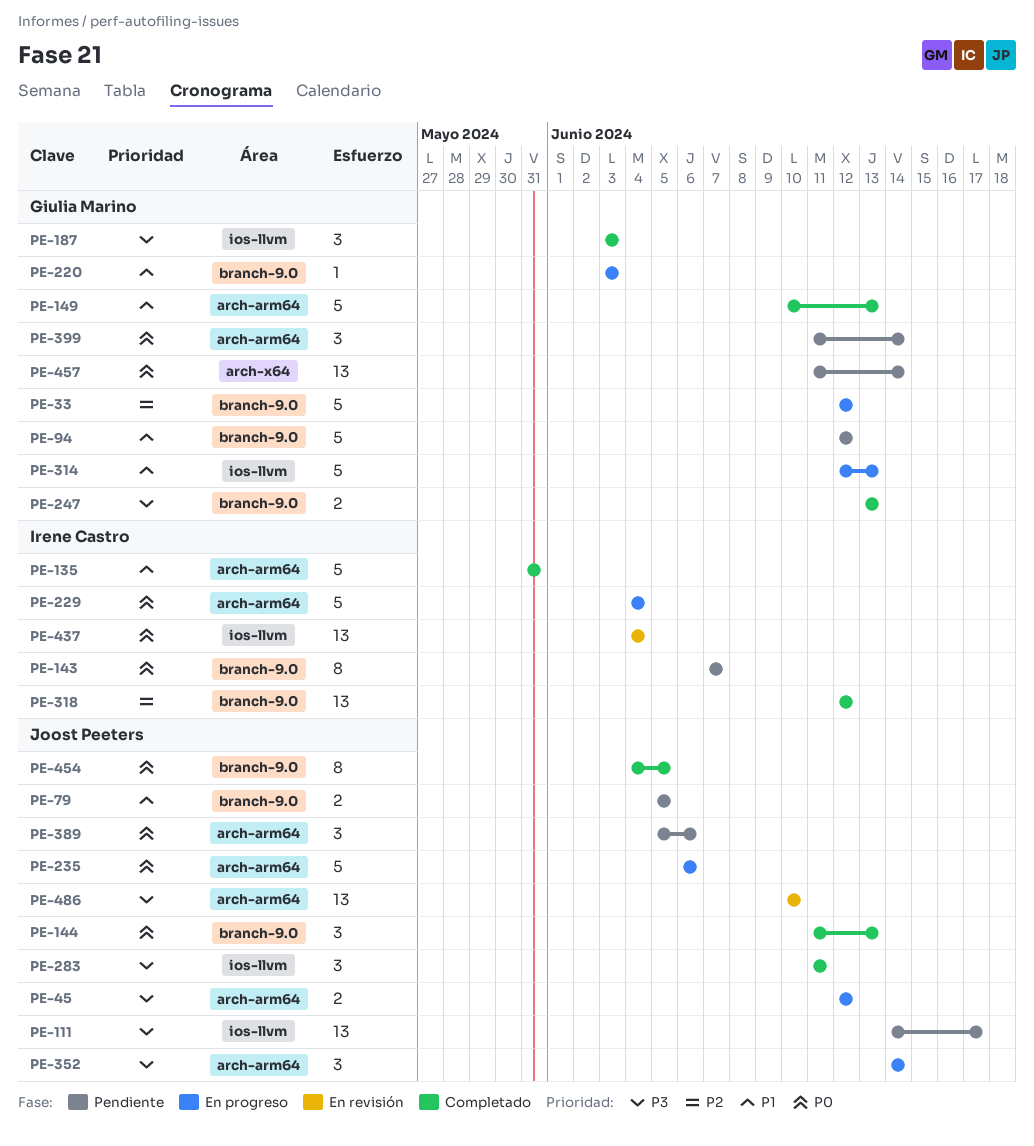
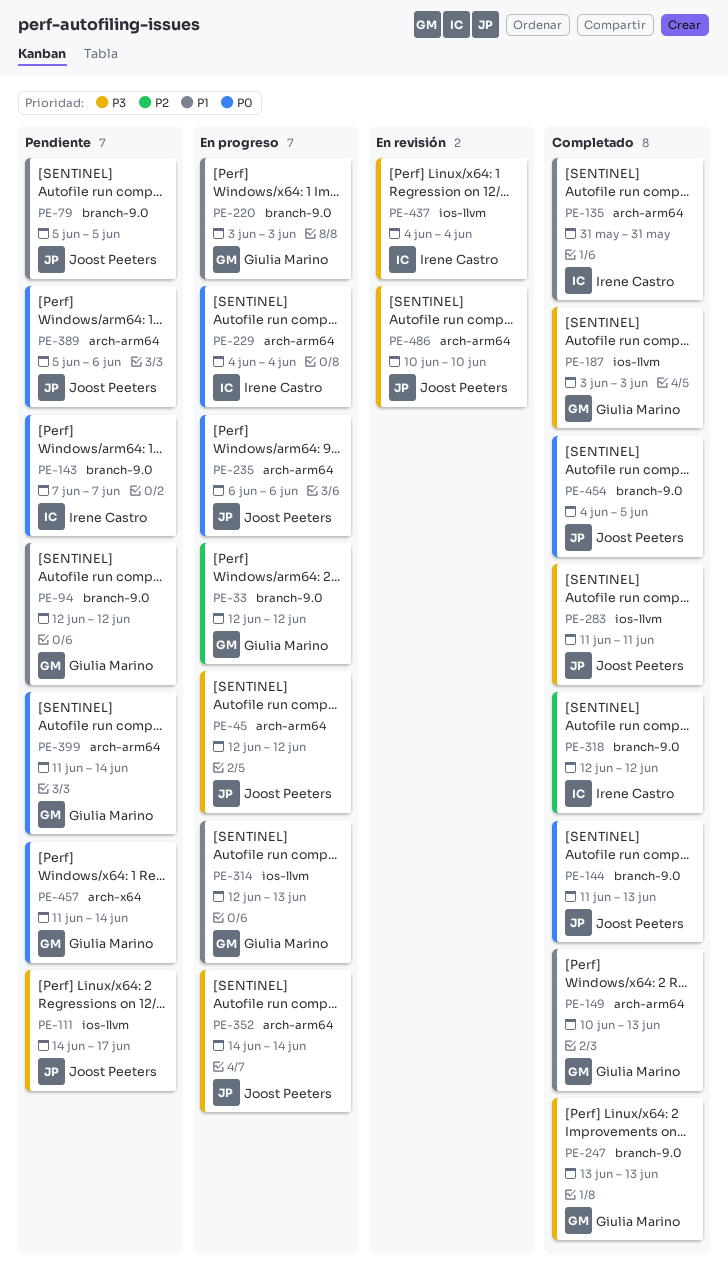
PE-437, priority: P0 -> P3

